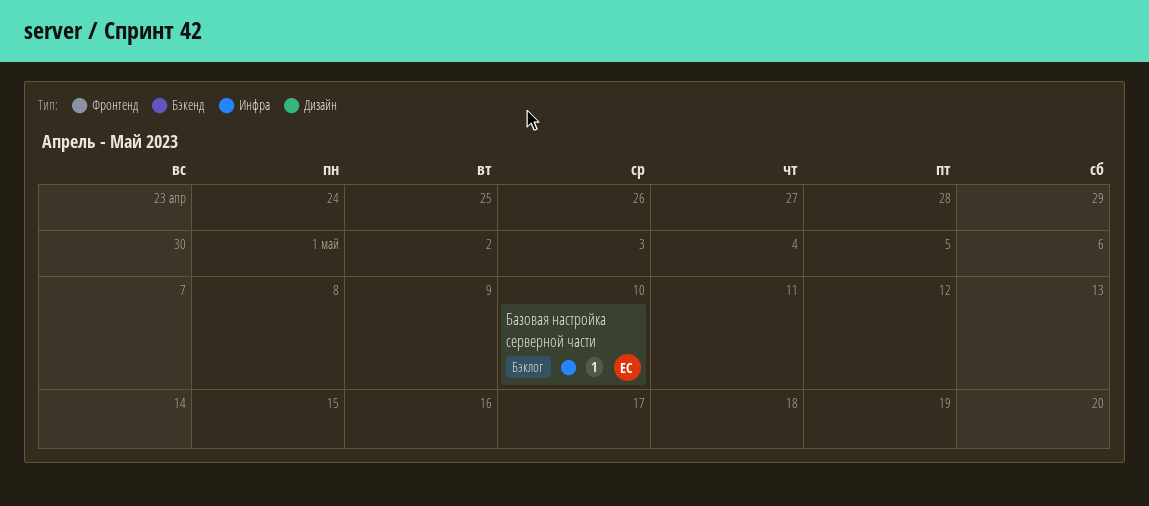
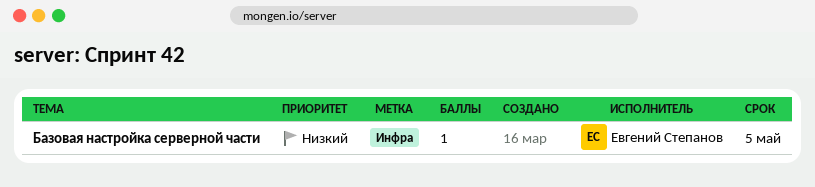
Базовая настройка серверной части, due: May 10 -> May 5

